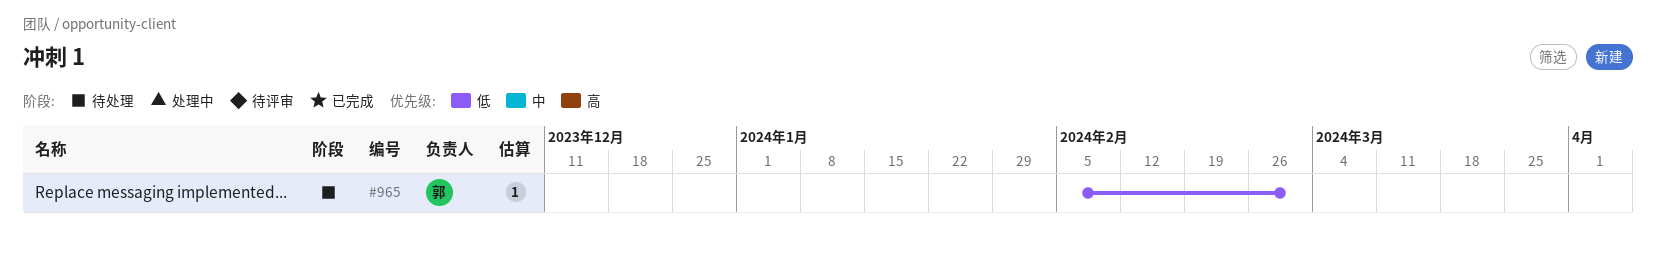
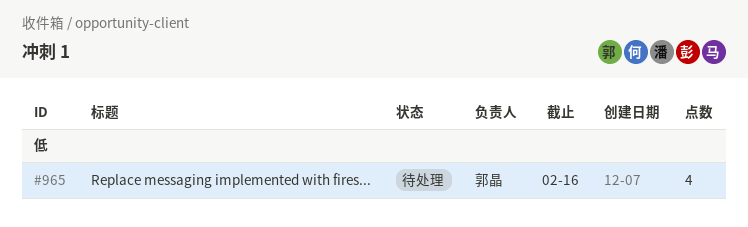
#965, estimate: 1 -> 4
#965, due: Mar 1 -> Feb 16

